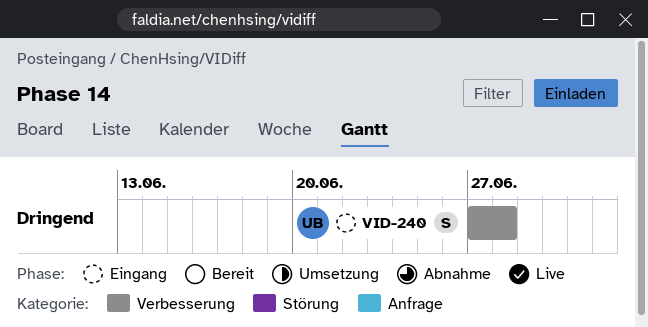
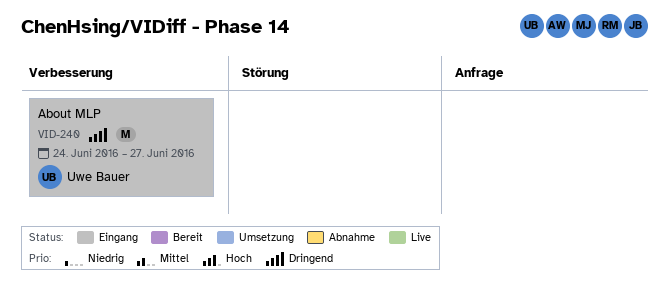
VID-240, estimate: S -> M
VID-240, start: Jun 27 -> Jun 24
VID-240, due: Jun 28 -> Jun 27

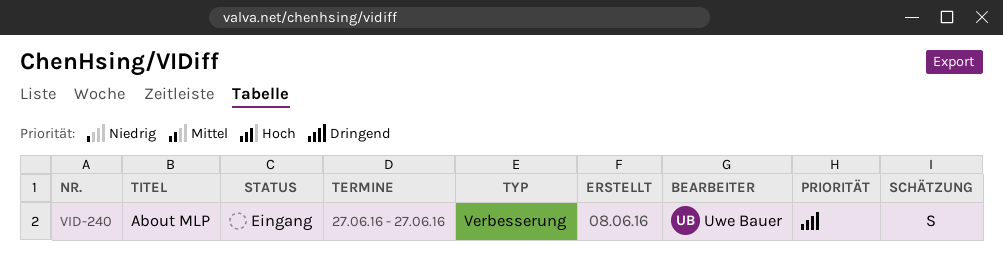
VID-240, estimate: M -> S
VID-240, start: Jun 24 -> Jun 27

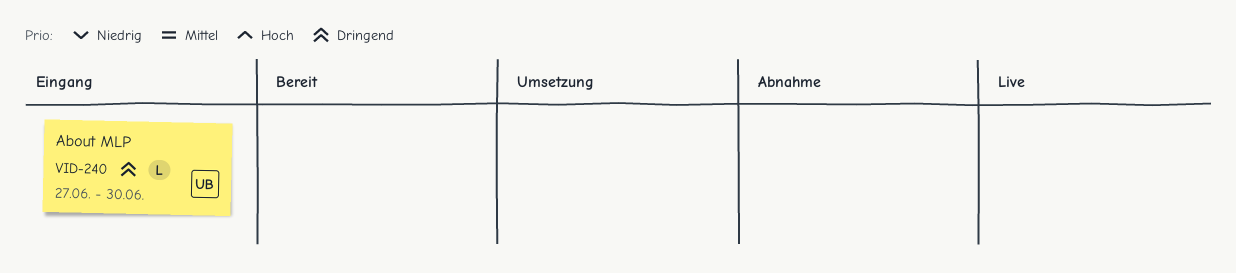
VID-240, estimate: S -> L
VID-240, due: Jun 27 -> Jun 30

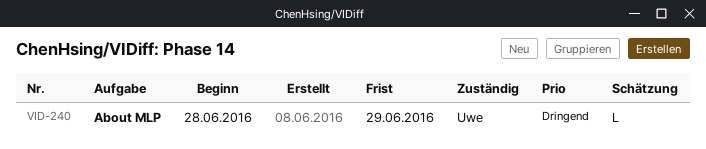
VID-240, start: Jun 27 -> Jun 28
VID-240, due: Jun 30 -> Jun 29

